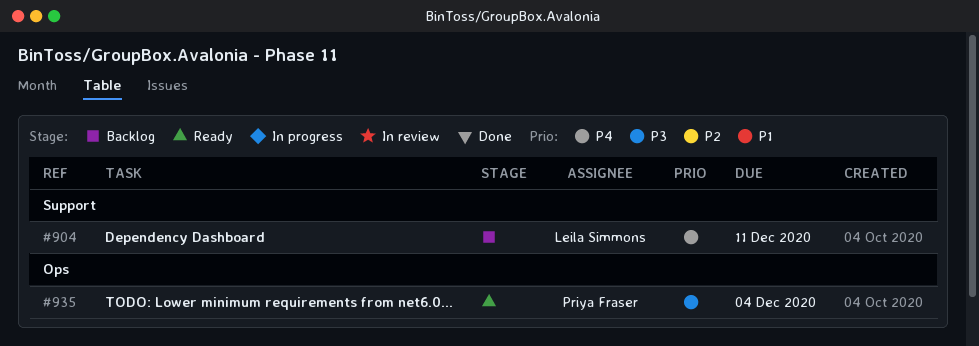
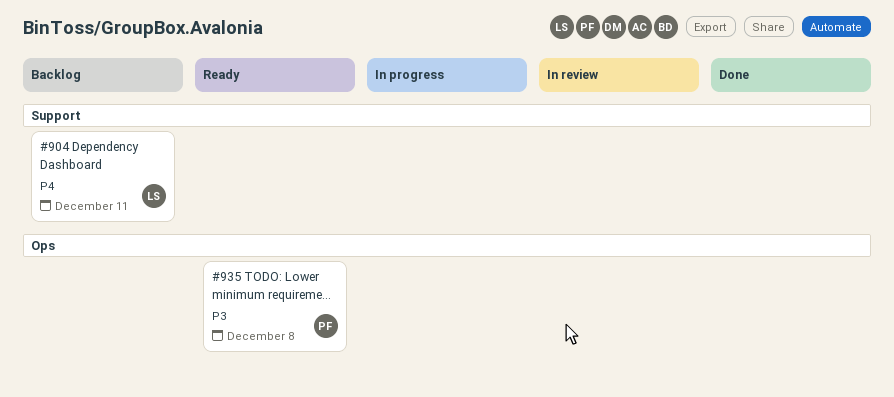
#935, due: Dec 4 -> Dec 8

